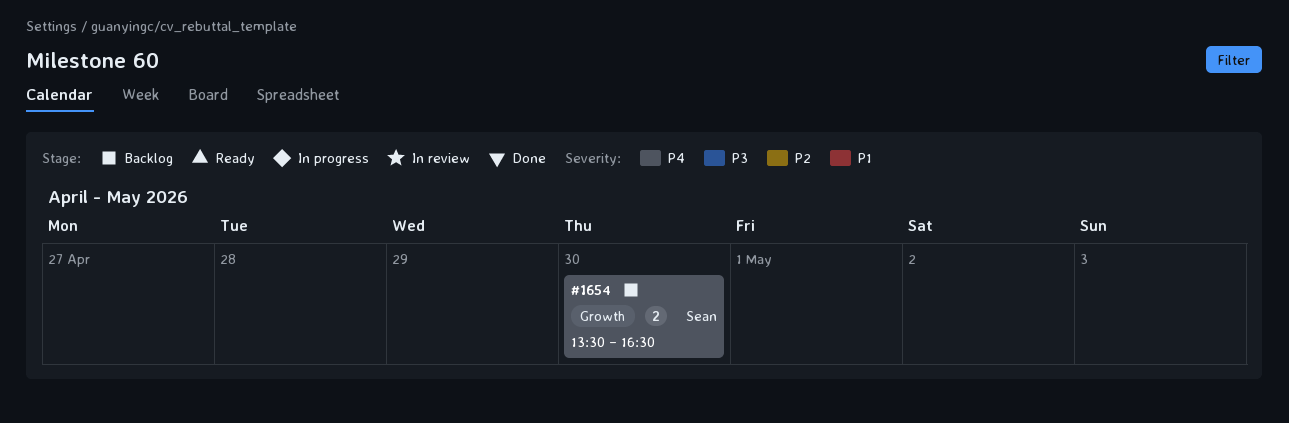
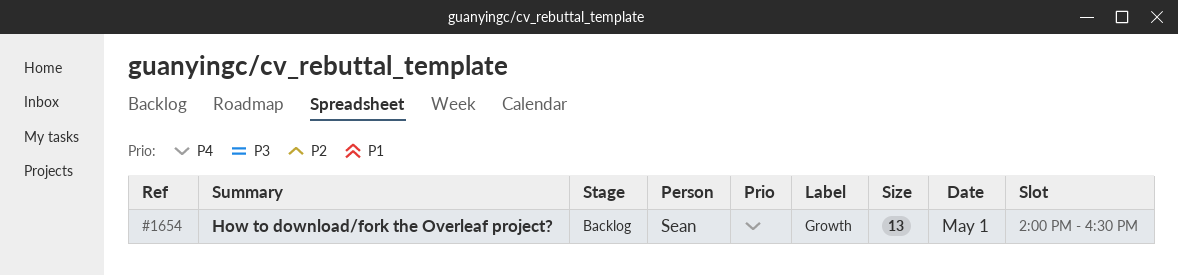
#1654, estimate: 2 -> 13
#1654, day: Apr 30 -> May 1
#1654, begins: 13:30 -> 14:00

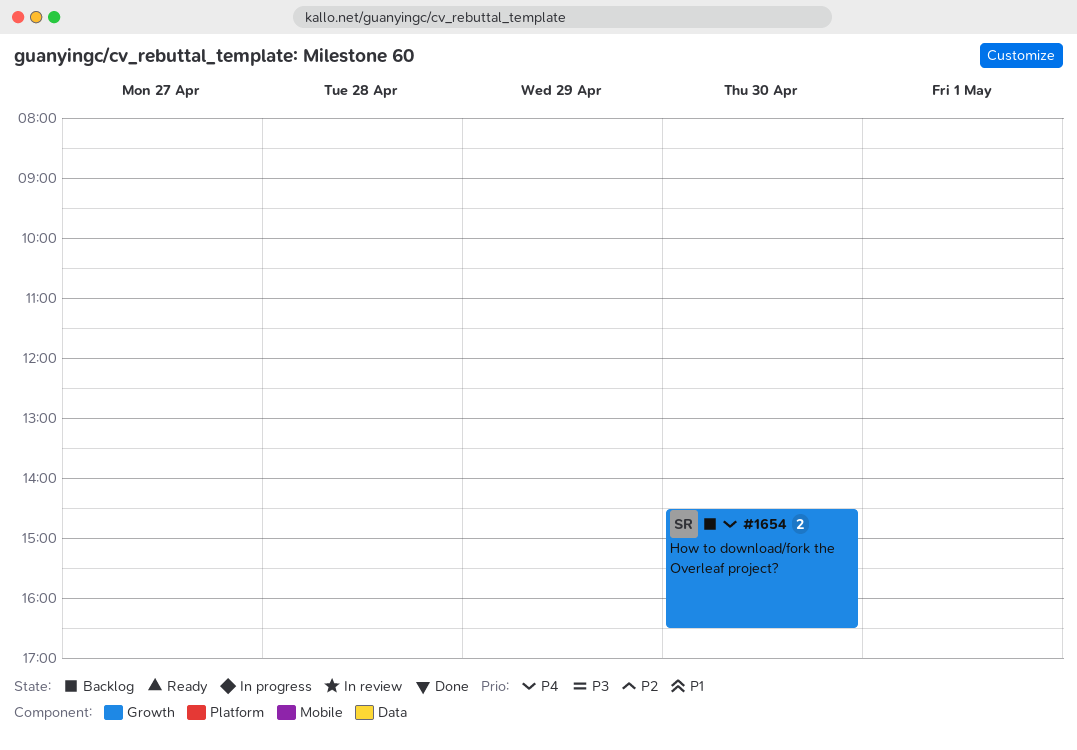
#1654, estimate: 13 -> 2
#1654, day: May 1 -> Apr 30
#1654, begins: 14:00 -> 14:30

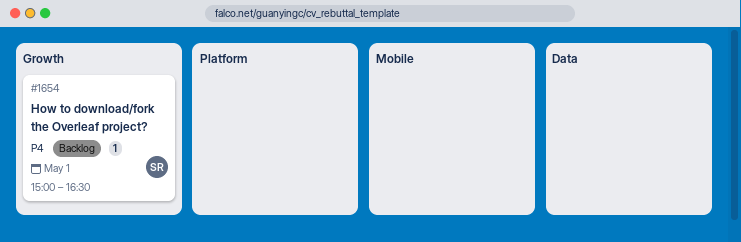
#1654, estimate: 2 -> 1
#1654, day: Apr 30 -> May 1
#1654, begins: 14:30 -> 15:00

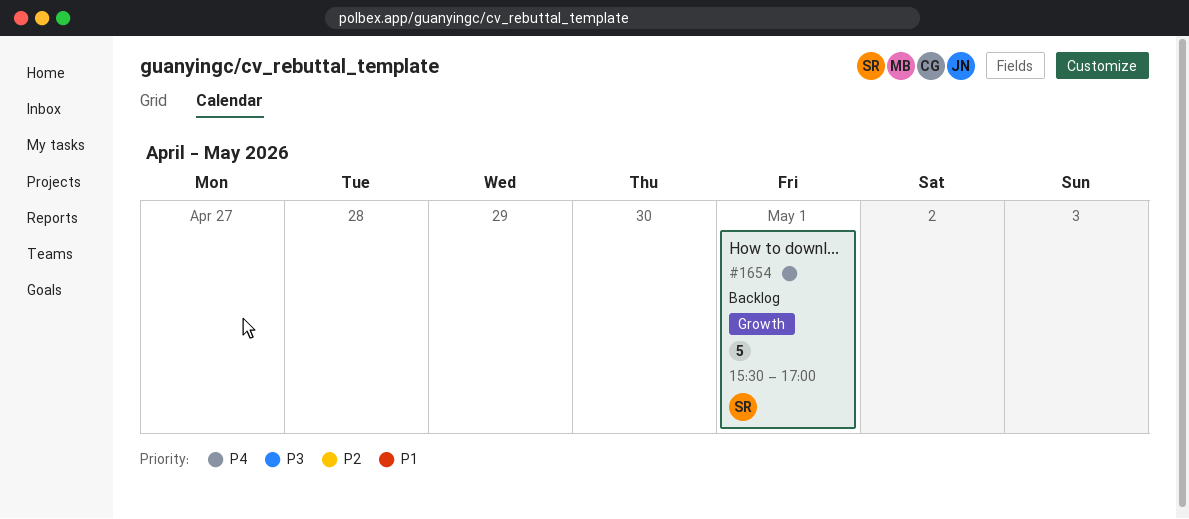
#1654, estimate: 1 -> 5
#1654, begins: 15:00 -> 15:30
#1654, ends: 16:30 -> 17:00

